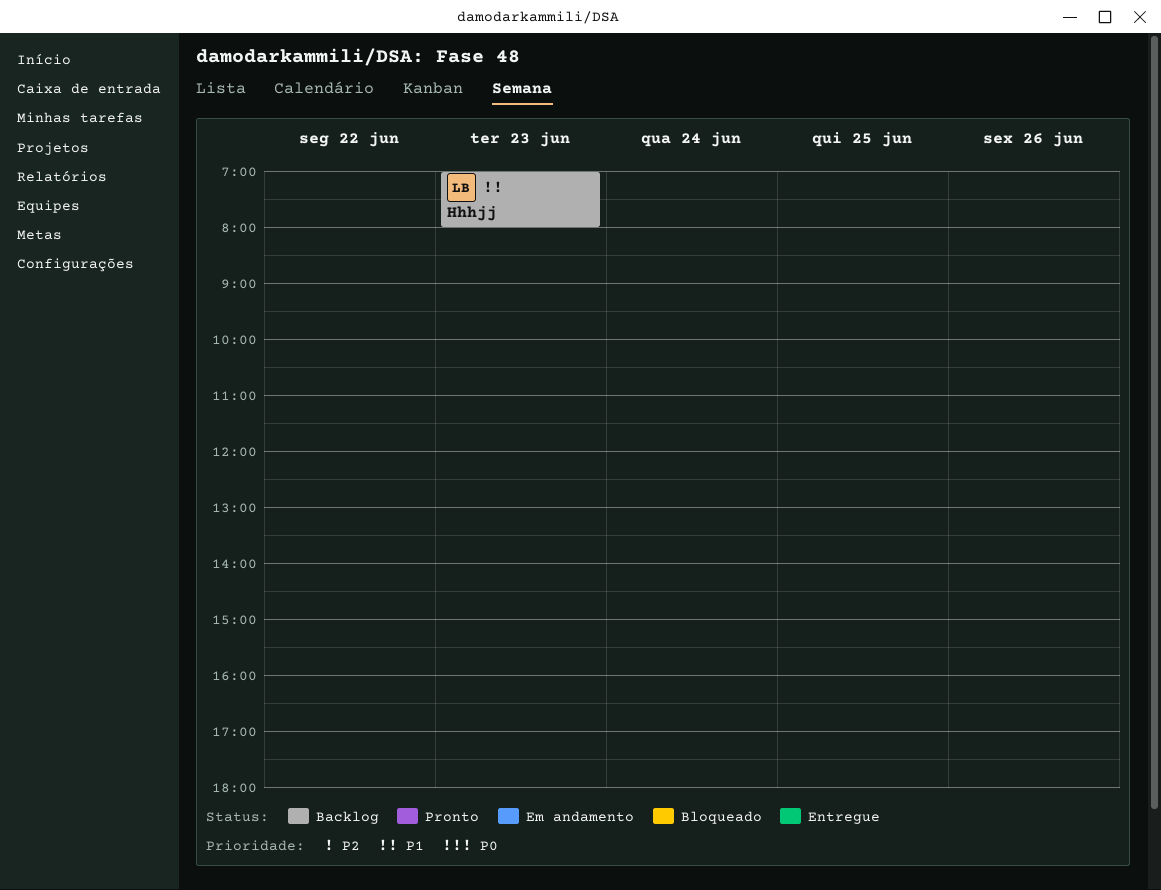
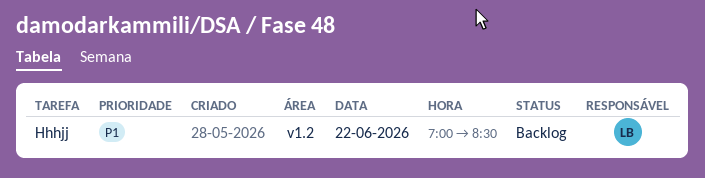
Hhhjj, day: Jun 23 -> Jun 22
Hhhjj, ends: 08:00 -> 08:30

